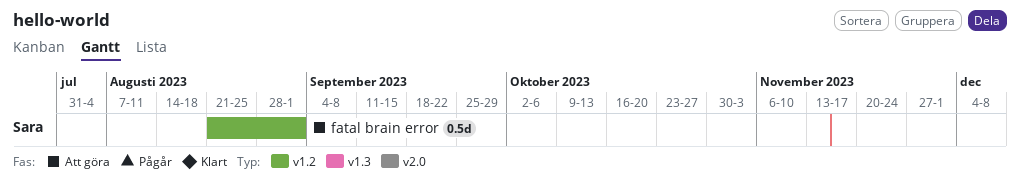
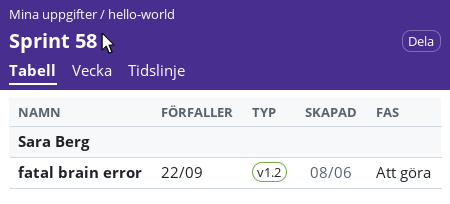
fatal brain error, due: Sep 1 -> Sep 22

